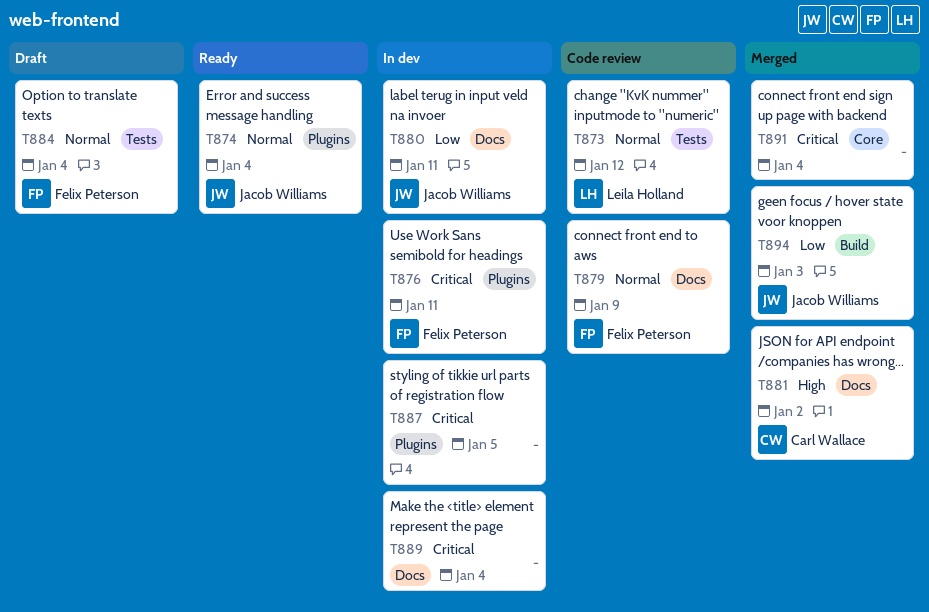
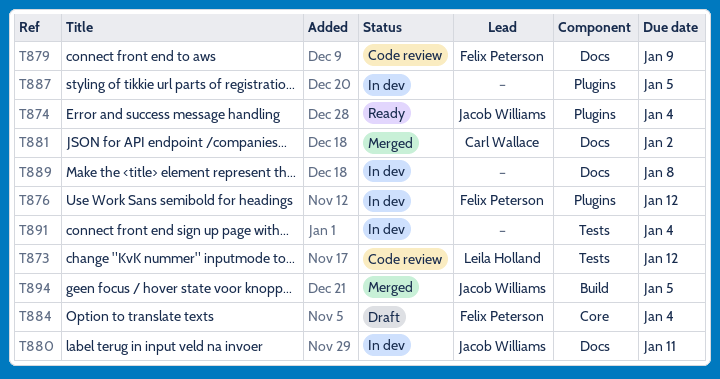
T876, due: Jan 11 -> Jan 12
T884, label: Tests -> Core
T889, due: Jan 4 -> Jan 8
T891, status: Merged -> In dev
T891, label: Core -> Tests
T894, due: Jan 3 -> Jan 5

